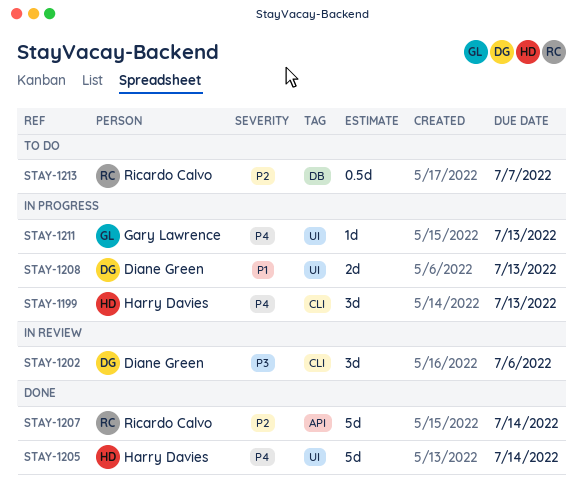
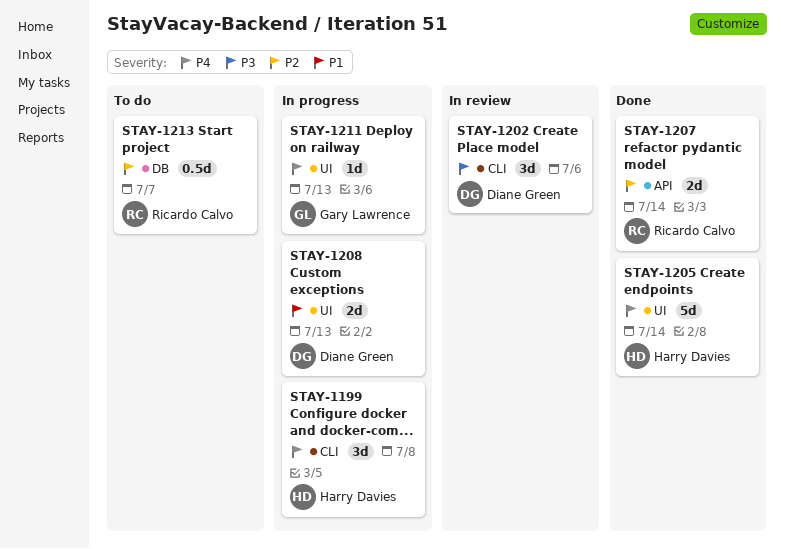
STAY-1199, due: Jul 13 -> Jul 8
STAY-1207, estimate: 5d -> 2d

